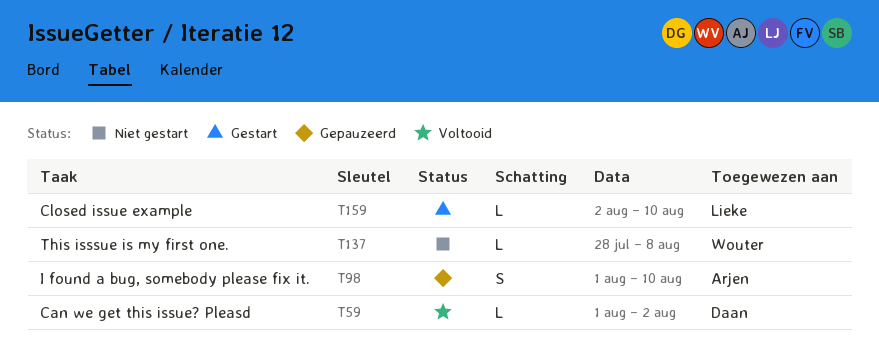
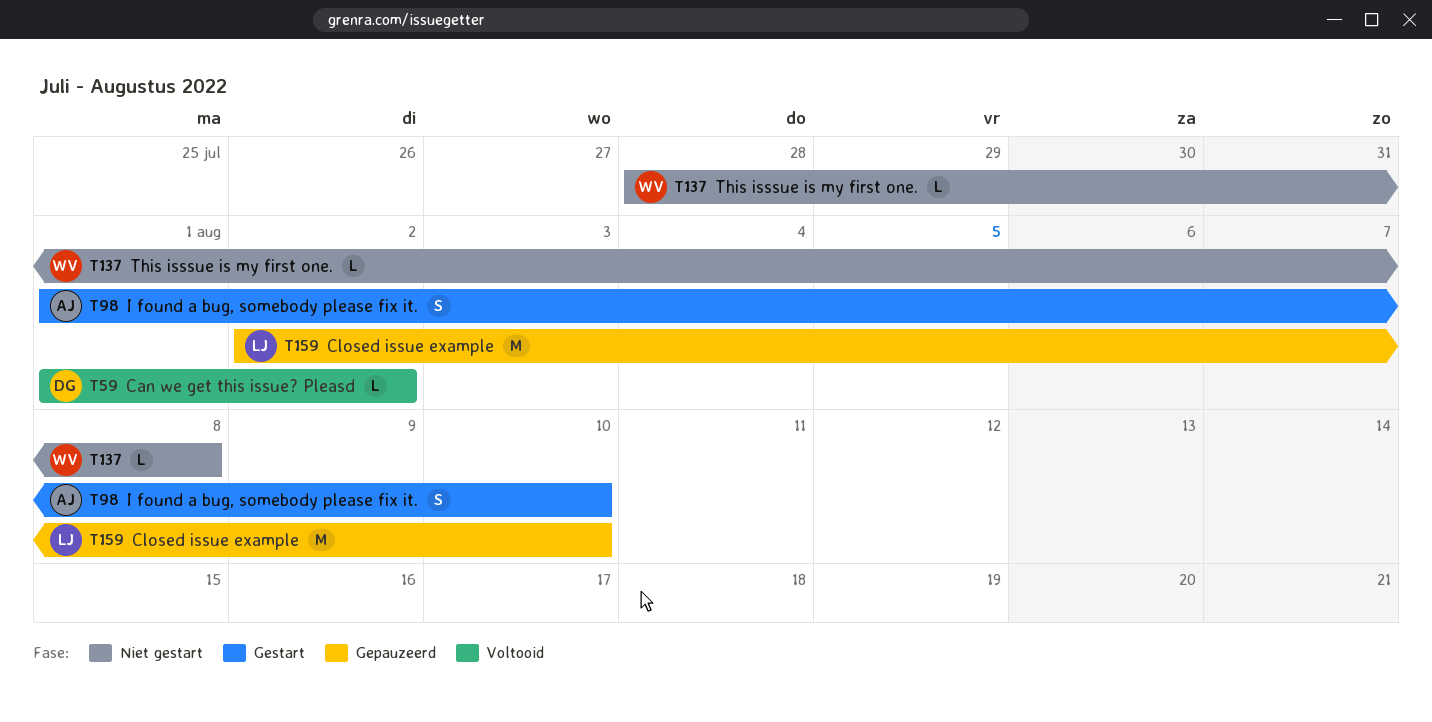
T98, status: Gepauzeerd -> Gestart
T159, status: Gestart -> Gepauzeerd
T159, estimate: L -> M

